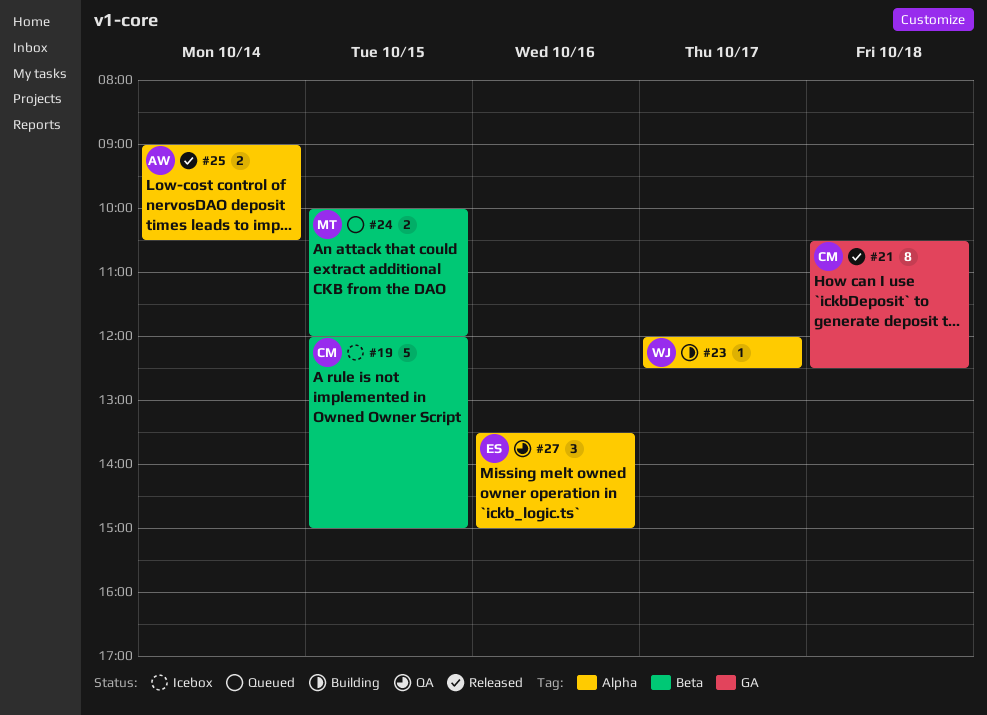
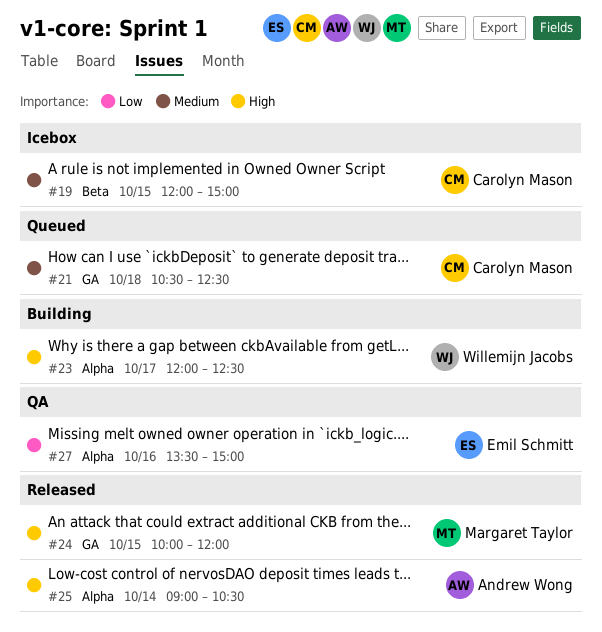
#21, status: Released -> Queued
#24, status: Queued -> Released
#24, label: Beta -> GA

